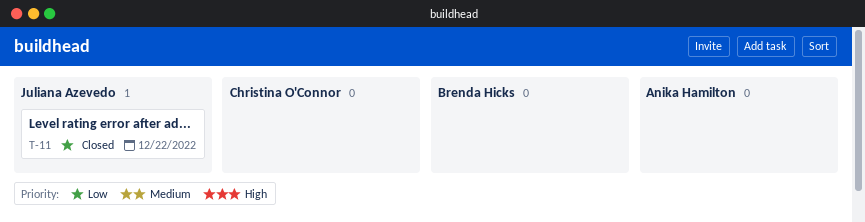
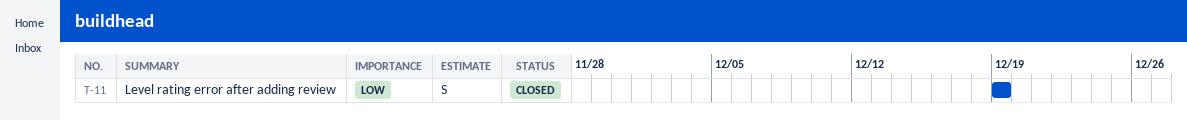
T-11, due: Dec 22 -> Dec 19

